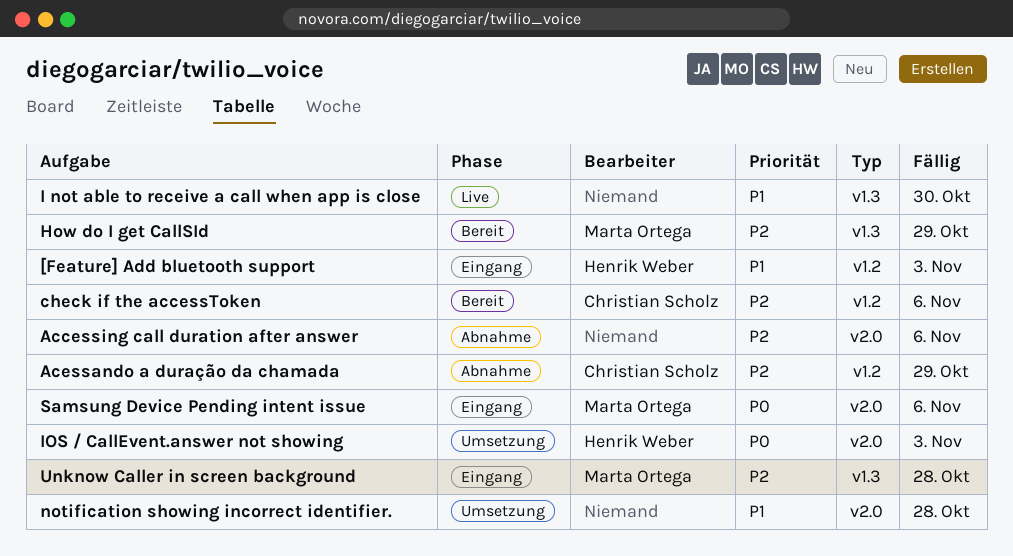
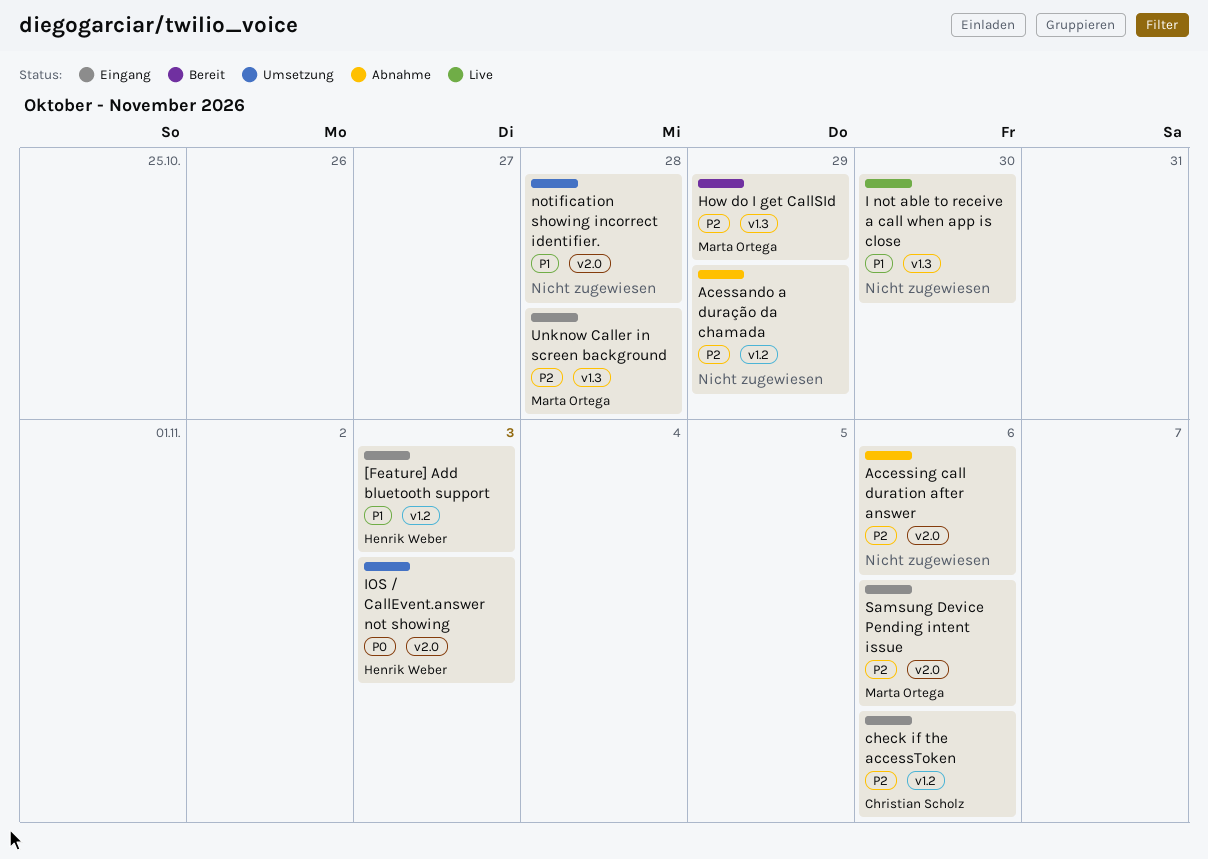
Acessando a duração da chamada, owner: Christian Scholz -> none
check if the accessToken, status: Bereit -> Eingang
Samsung Device Pending intent issue, priority: P0 -> P2

